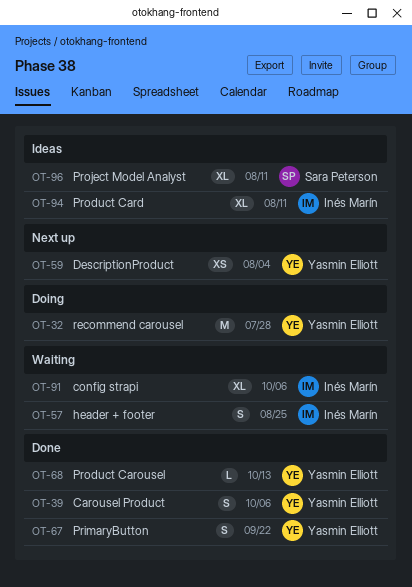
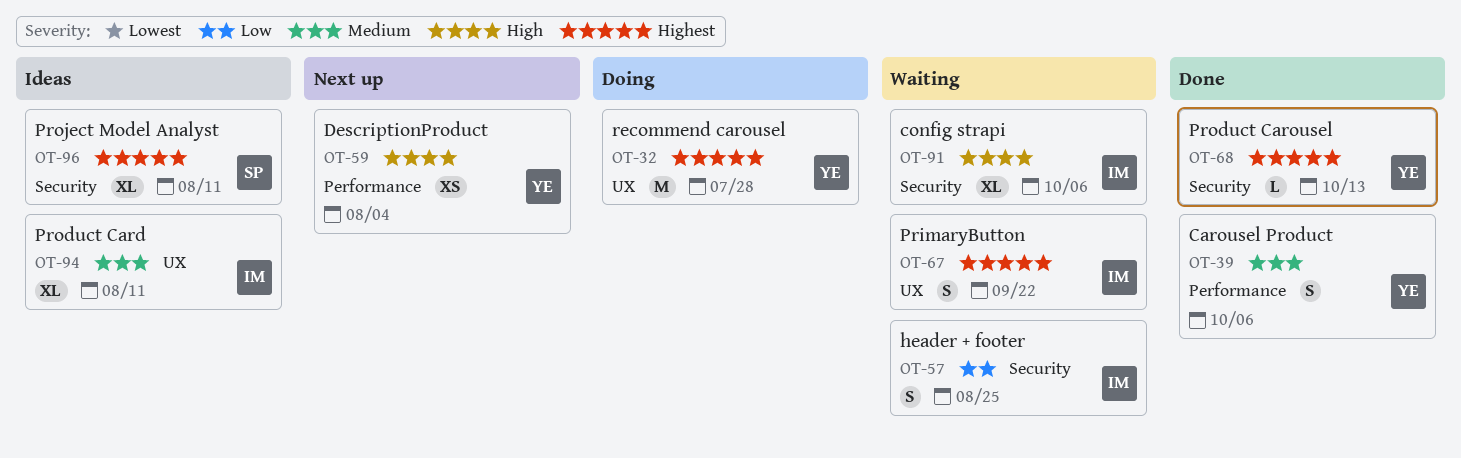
OT-67, status: Done -> Waiting
OT-67, owner: Yasmin Elliott -> Inés Marín

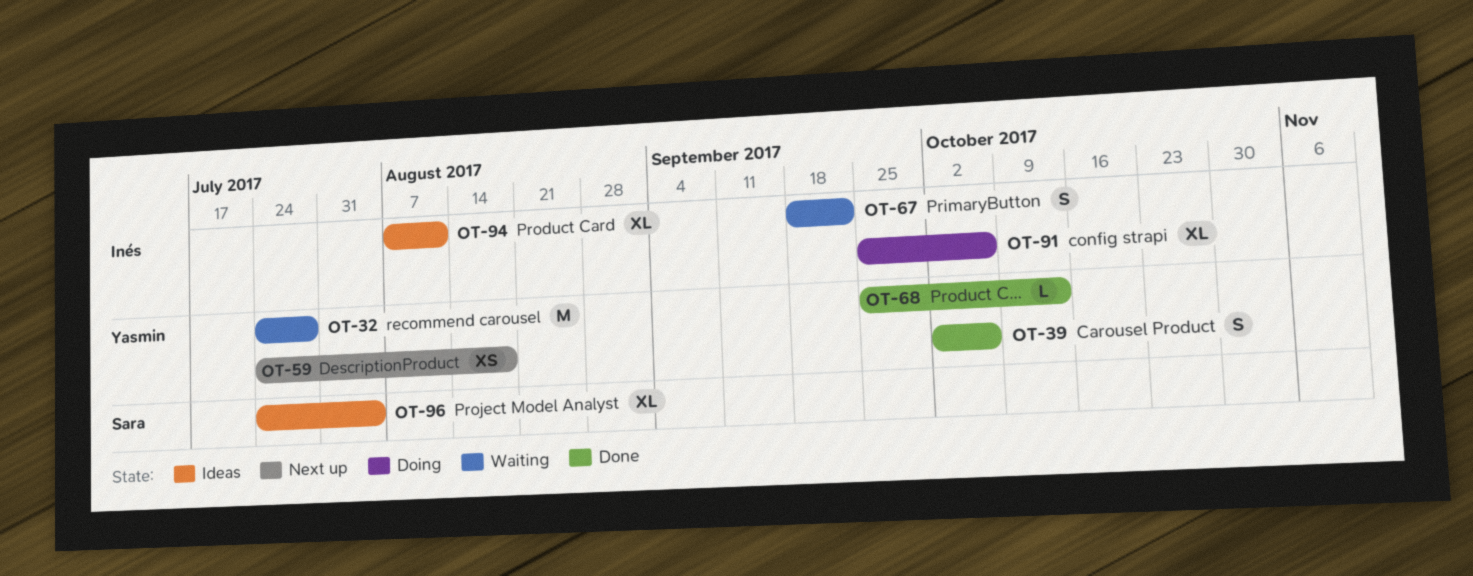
OT-32, status: Doing -> Waiting
OT-57: present -> none
OT-59, due: Aug 4 -> Aug 18
OT-91, status: Waiting -> Doing
OT-96, due: Aug 11 -> Aug 4

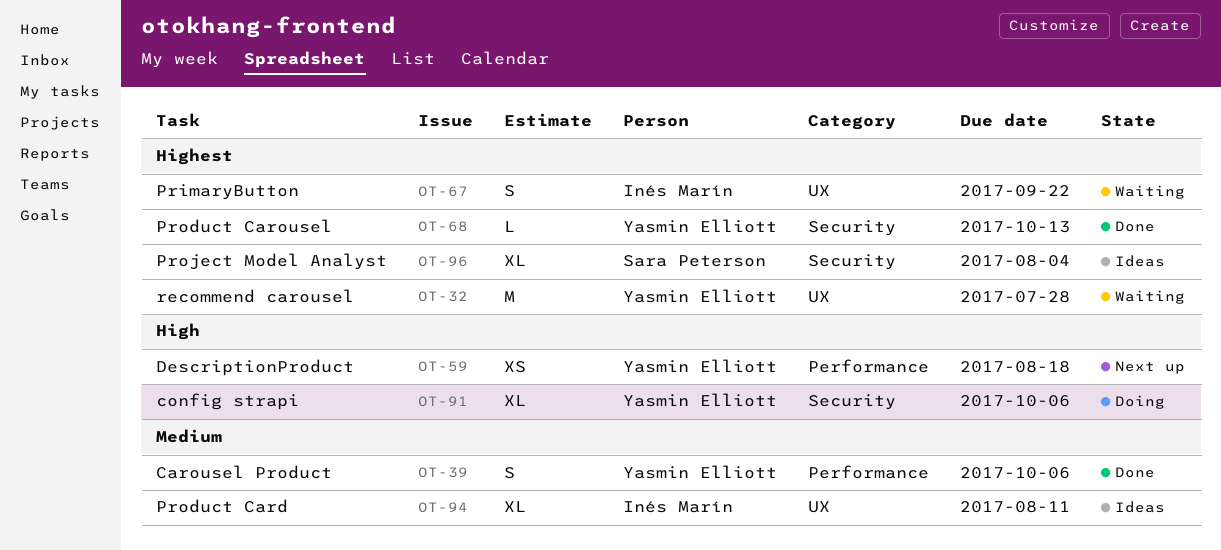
OT-91, owner: Inés Marín -> Yasmin Elliott

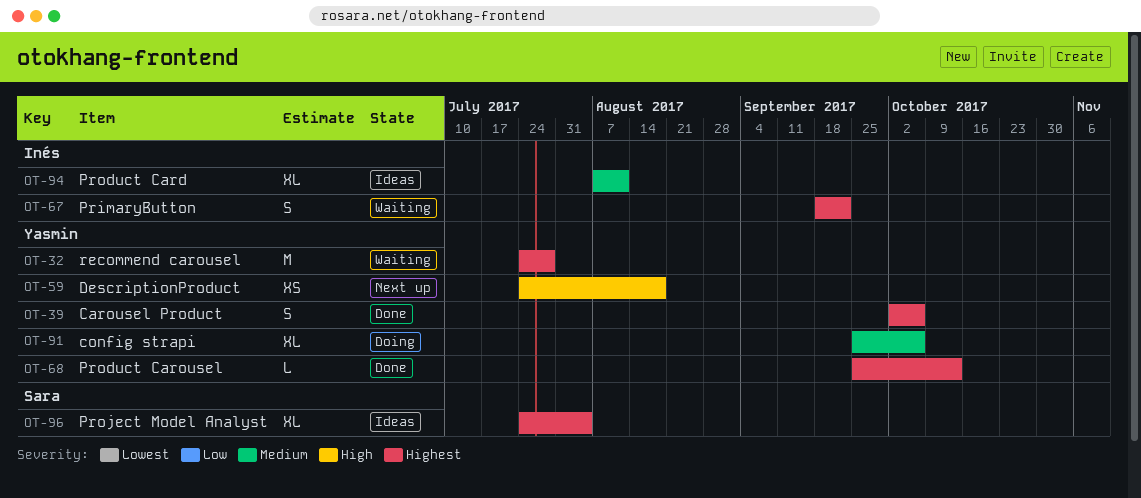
OT-39, priority: Medium -> Highest
OT-91, priority: High -> Medium

